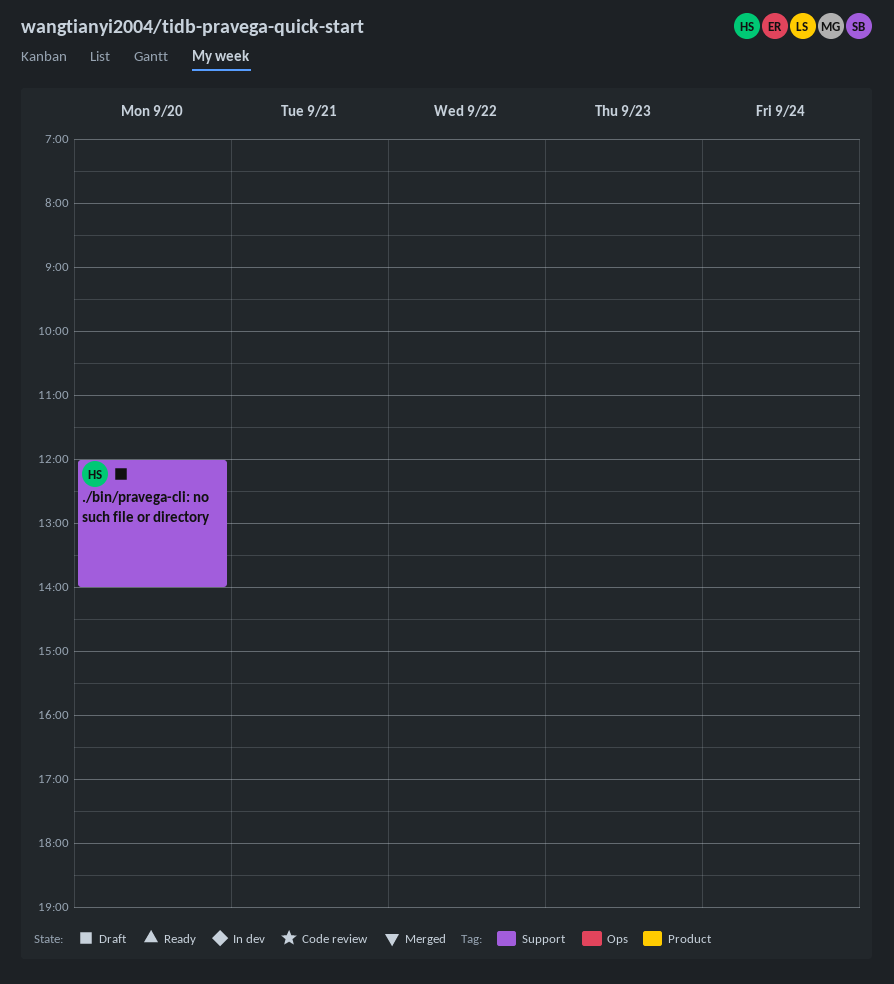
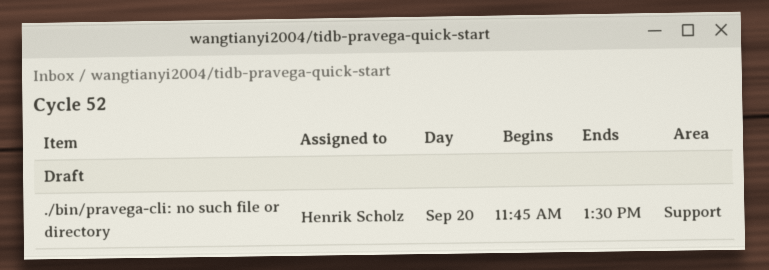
./bin/pravega-cli: no such file or directory, begins: 12:00 -> 11:45
./bin/pravega-cli: no such file or directory, ends: 14:00 -> 13:30

